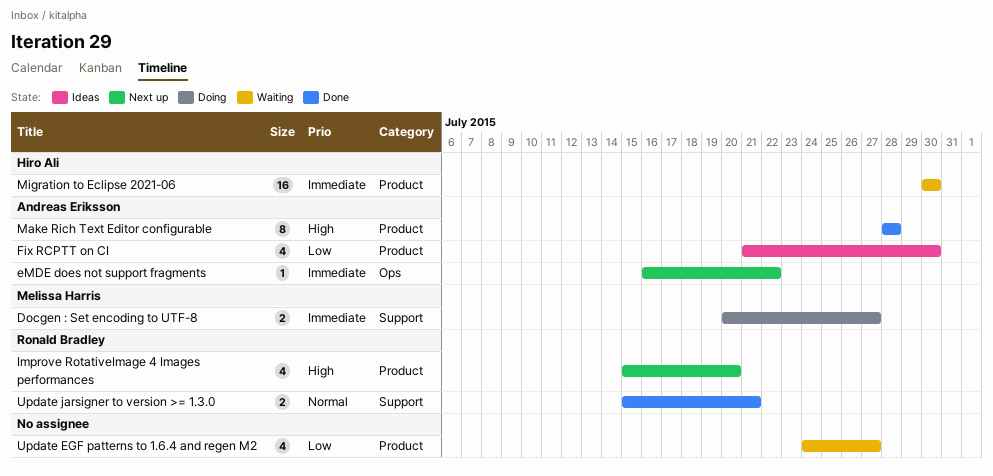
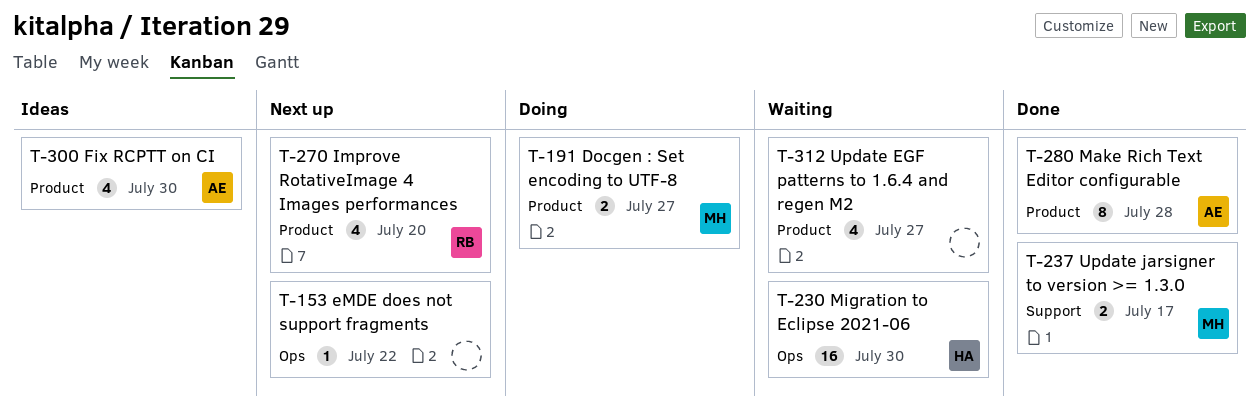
Docgen : Set encoding to UTF-8, label: Support -> Product
eMDE does not support fragments, owner: Andreas Eriksson -> none
Migration to Eclipse 2021-06, label: Product -> Ops
Update jarsigner to version >= 1.3.0, owner: Ronald Bradley -> Melissa Harris
Update jarsigner to version >= 1.3.0, due: Jul 21 -> Jul 17

